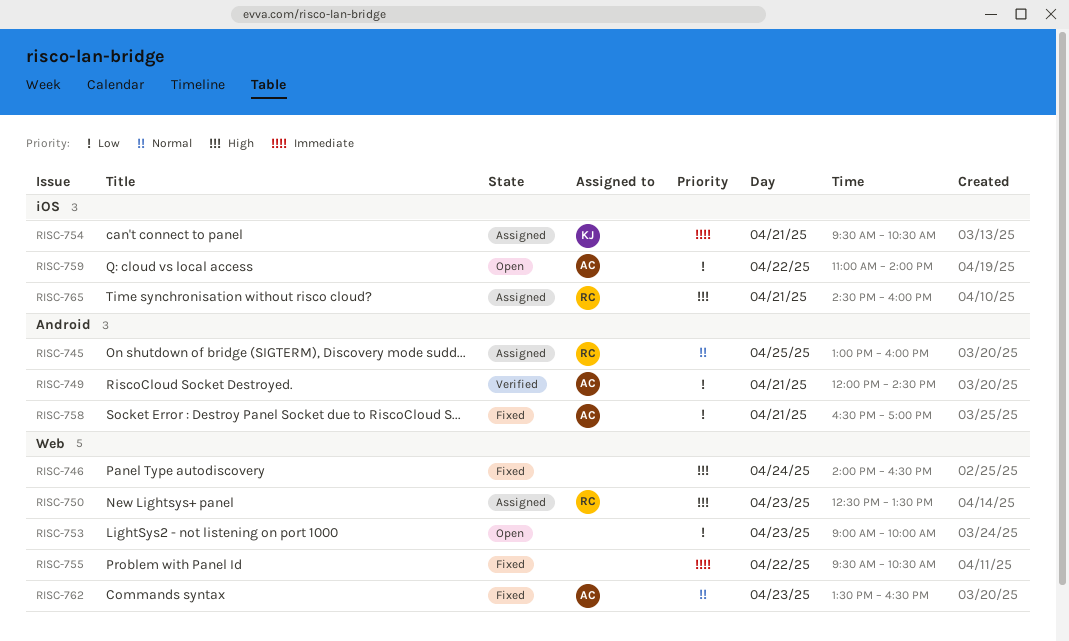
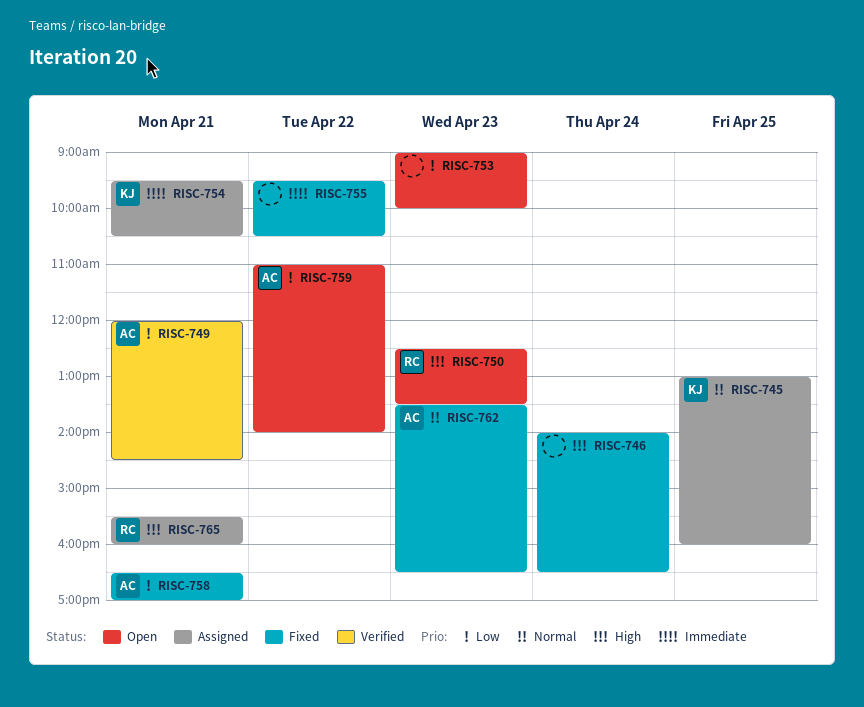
RISC-745, owner: RC -> KJ
RISC-750, status: Assigned -> Open
RISC-765, begins: 14:30 -> 15:30

